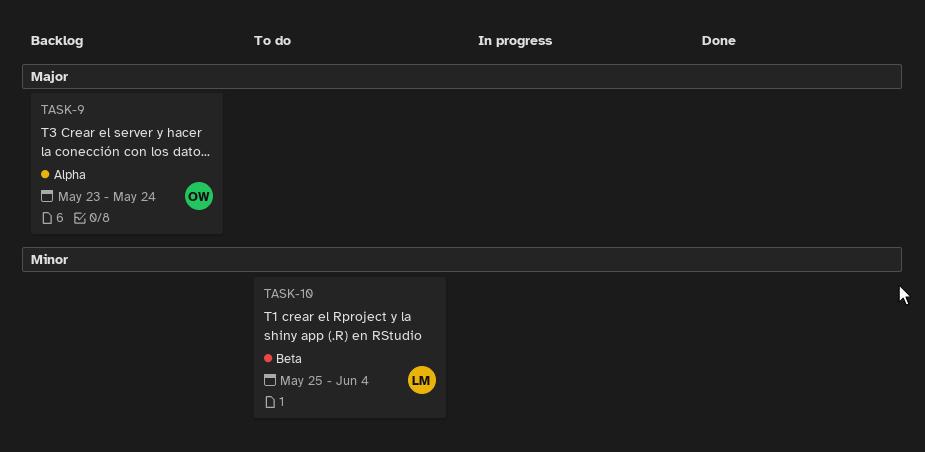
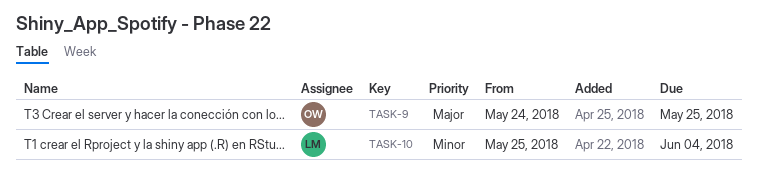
TASK-9, start: May 23 -> May 24
TASK-9, due: May 24 -> May 25

